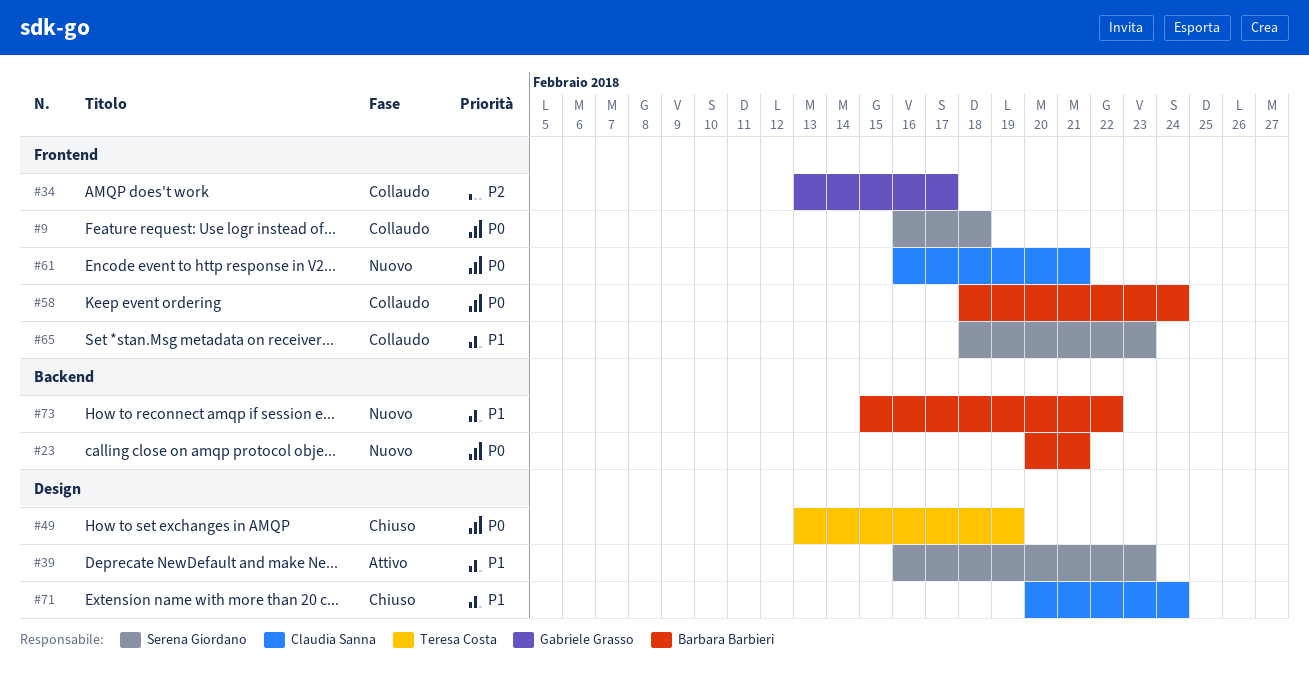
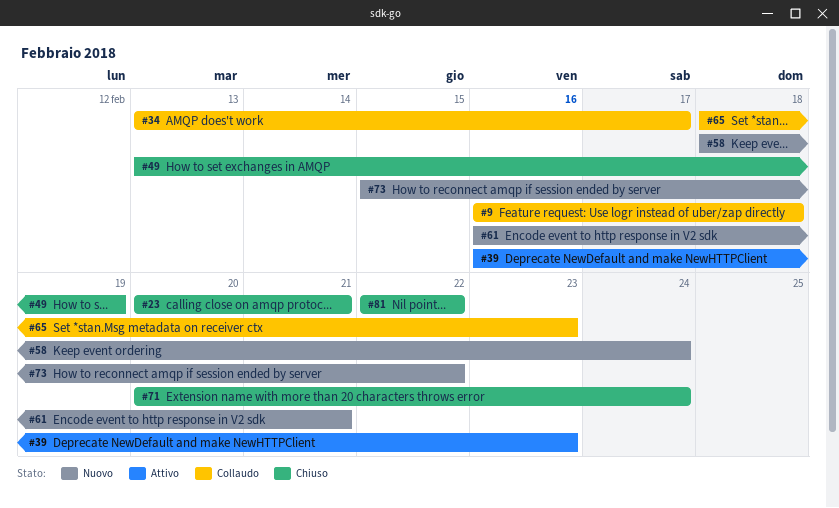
#23, status: Nuovo -> Chiuso
#58, status: Collaudo -> Nuovo
#81: none -> present

